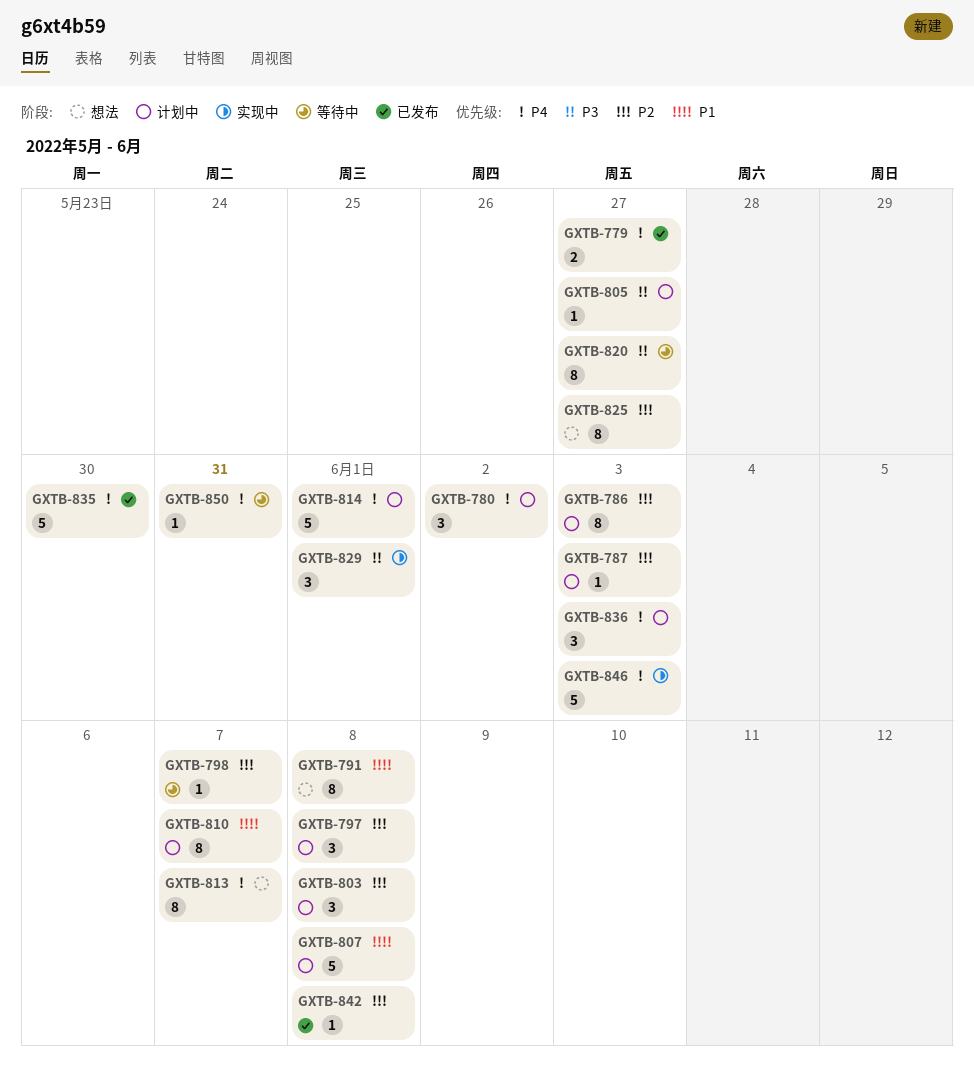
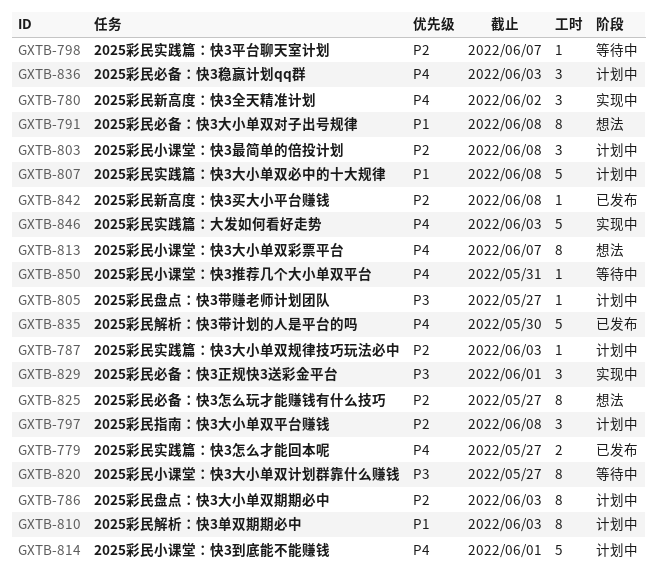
GXTB-780, status: 计划中 -> 实现中
GXTB-810, due: Jun 7 -> Jun 3

